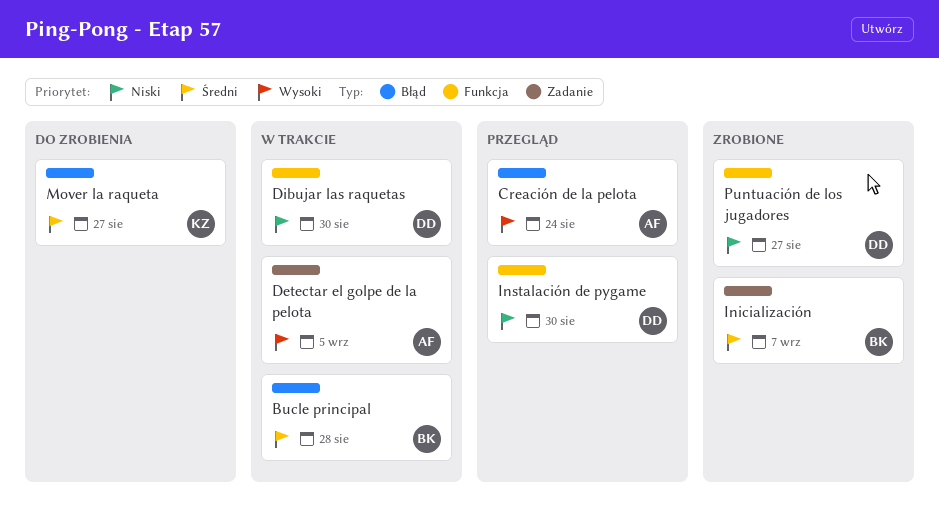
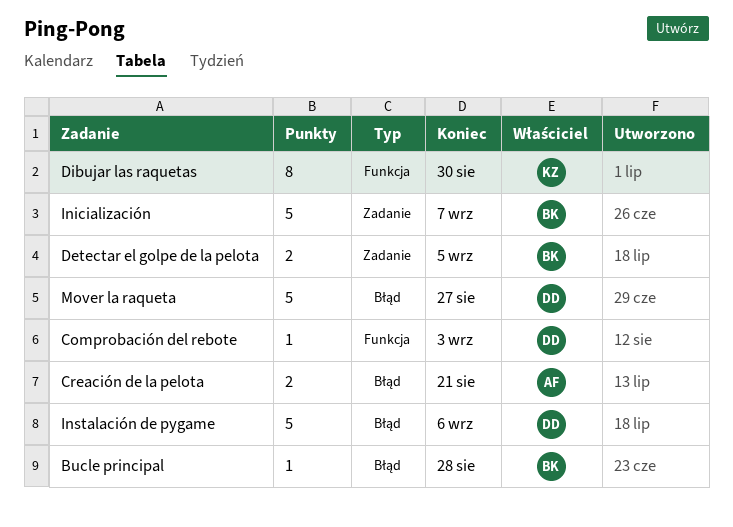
Comprobación del rebote: none -> present
Creación de la pelota, due: Aug 24 -> Aug 21
Detectar el golpe de la pelota, owner: AF -> BK
Dibujar las raquetas, owner: DD -> KZ
Instalación de pygame, label: Funkcja -> Błąd
Instalación de pygame, due: Aug 30 -> Sep 6
Mover la raqueta, owner: KZ -> DD
Puntuación de los jugadores: present -> none

